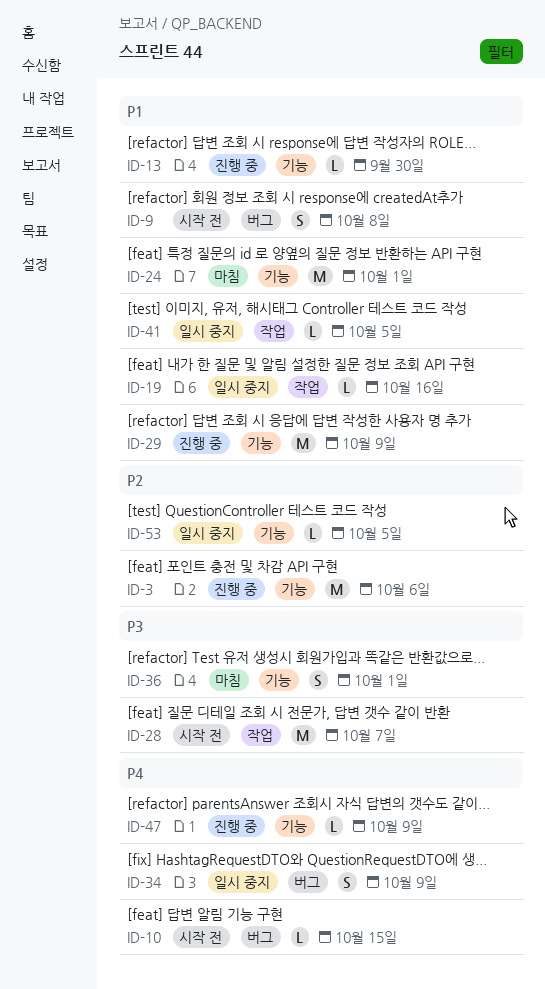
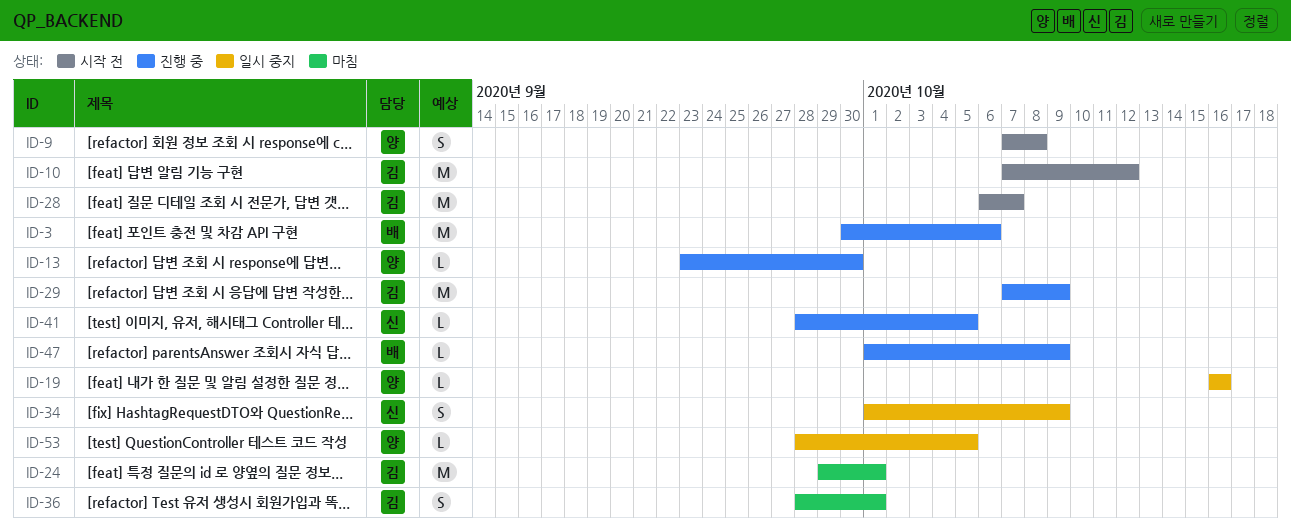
ID-10, estimate: L -> M
ID-10, due: Oct 15 -> Oct 12
ID-41, status: 일시 중지 -> 진행 중

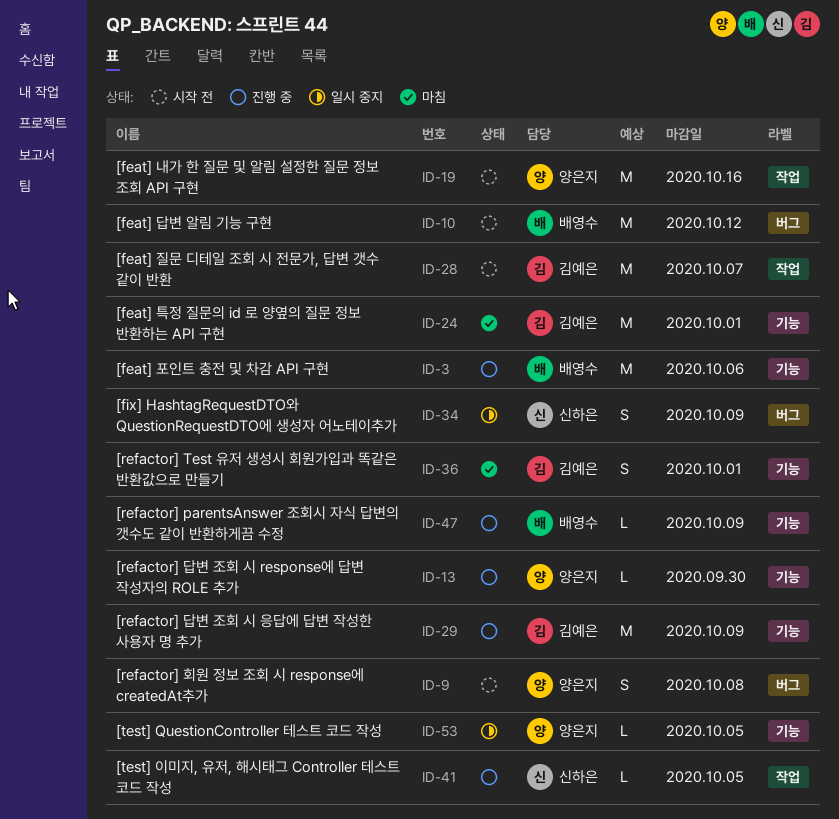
ID-10, owner: 김예은 -> 배영수
ID-19, status: 일시 중지 -> 시작 전
ID-19, estimate: L -> M

